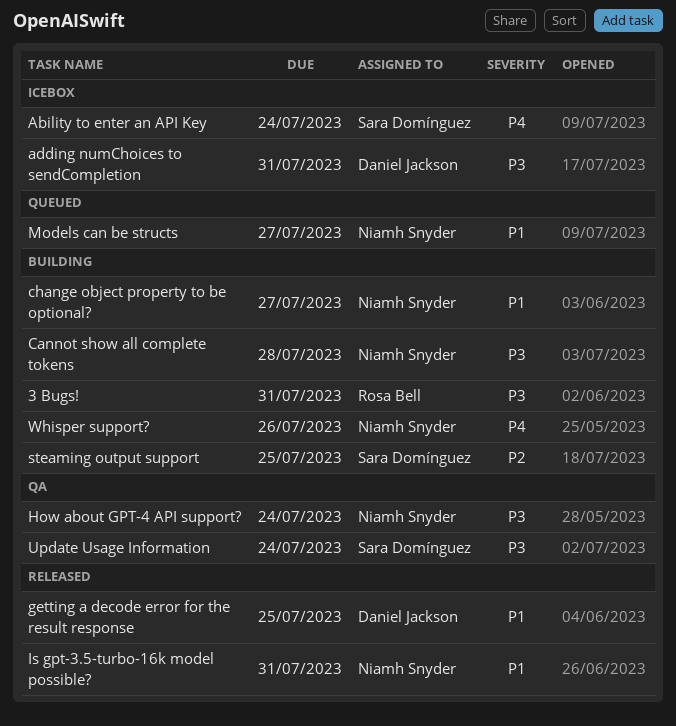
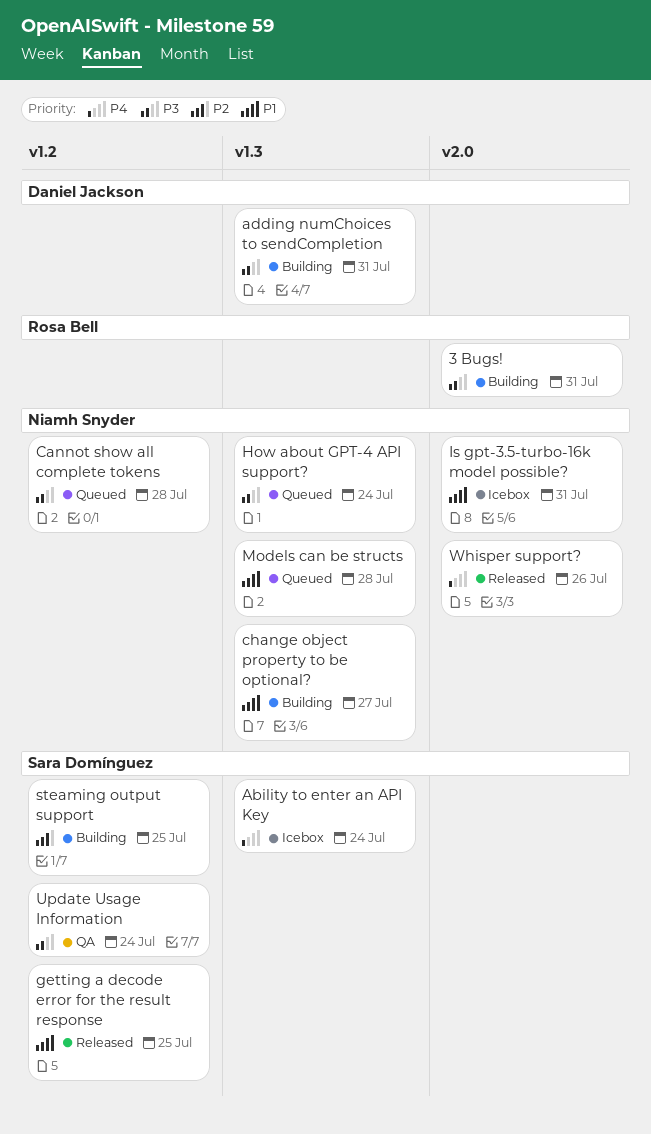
adding numChoices to sendCompletion, status: Icebox -> Building
Cannot show all complete tokens, status: Building -> Queued
getting a decode error for the result response, owner: Daniel Jackson -> Sara Domínguez
How about GPT-4 API support?, status: QA -> Queued
Is gpt-3.5-turbo-16k model possible?, status: Released -> Icebox
Models can be structs, due: Jul 27 -> Jul 28
Whisper support?, status: Building -> Released

